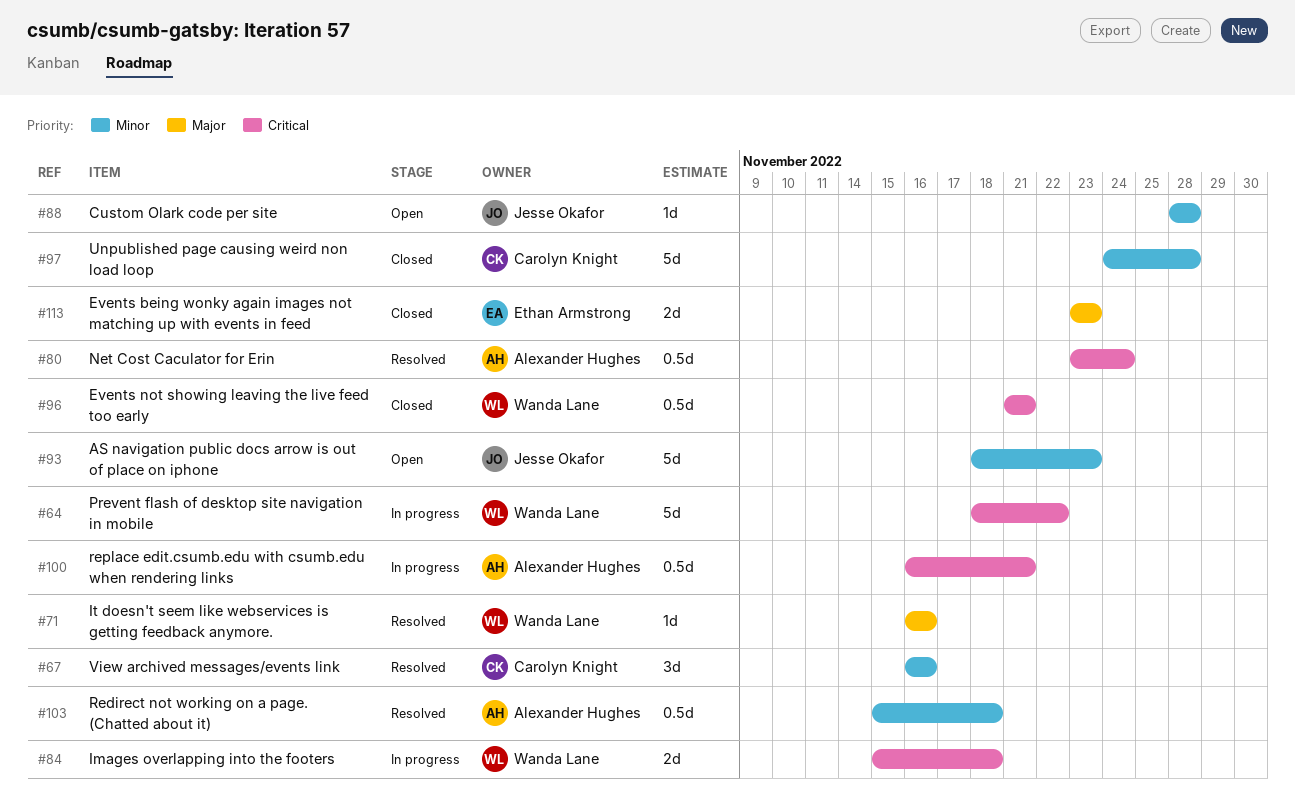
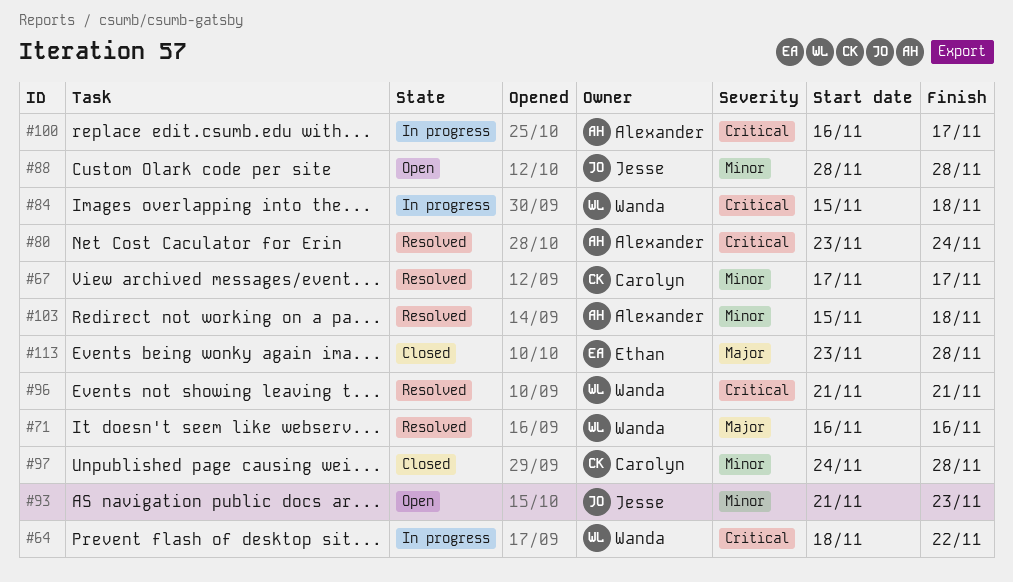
#67, start: Nov 16 -> Nov 17
#67, due: Nov 16 -> Nov 17
#93, start: Nov 18 -> Nov 21
#96, status: Closed -> Resolved
#100, due: Nov 21 -> Nov 17
#113, due: Nov 23 -> Nov 28

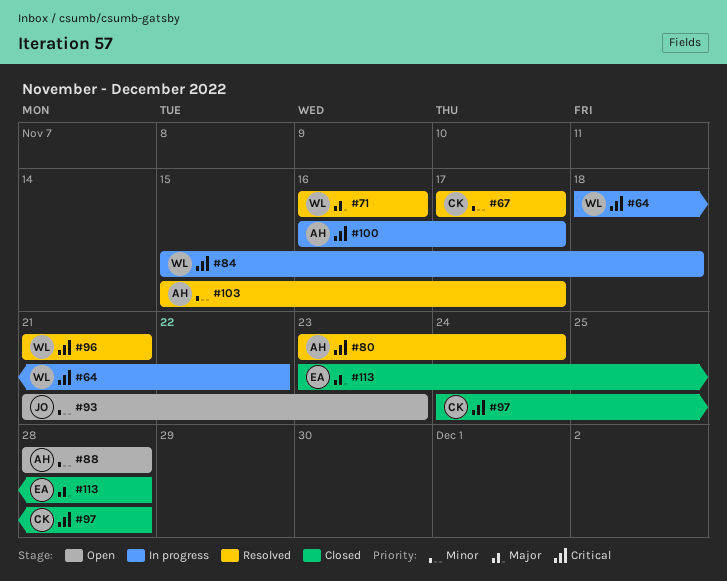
#88, owner: Jesse -> Alexander
#97, priority: Minor -> Critical
#103, due: Nov 18 -> Nov 17

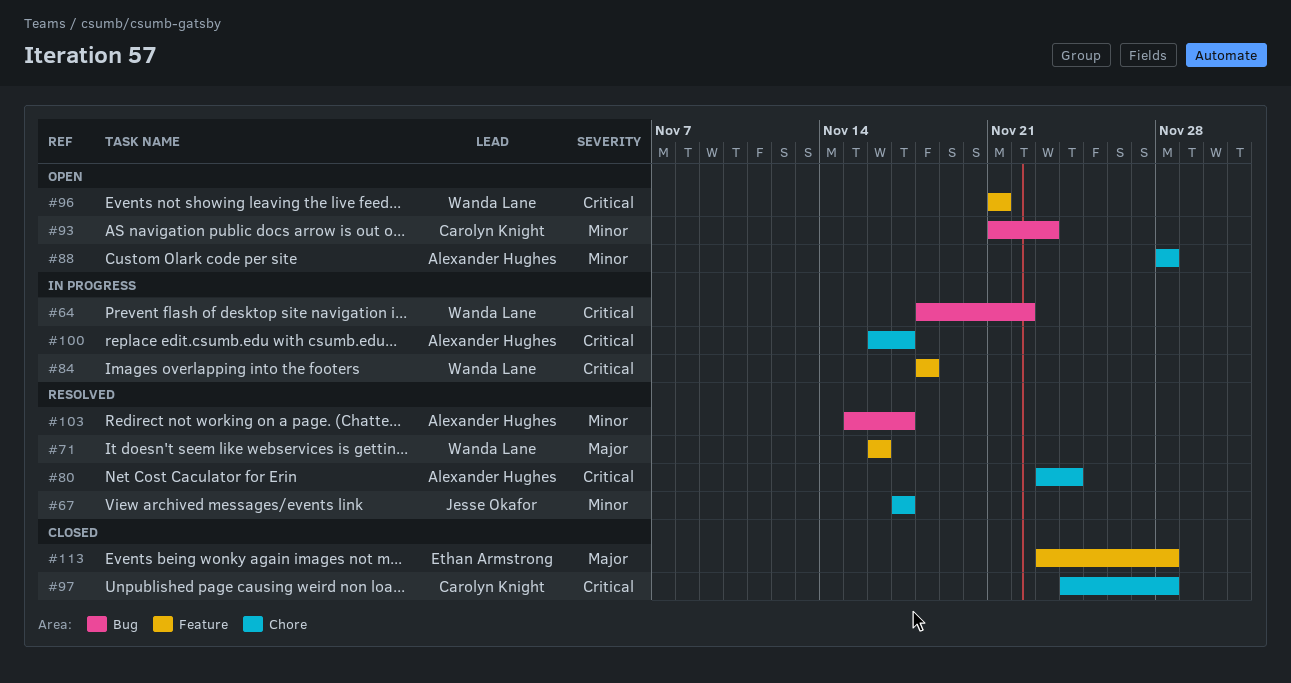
#67, owner: Carolyn Knight -> Jesse Okafor
#84, start: Nov 15 -> Nov 18
#93, owner: Jesse Okafor -> Carolyn Knight
#96, status: Resolved -> Open

